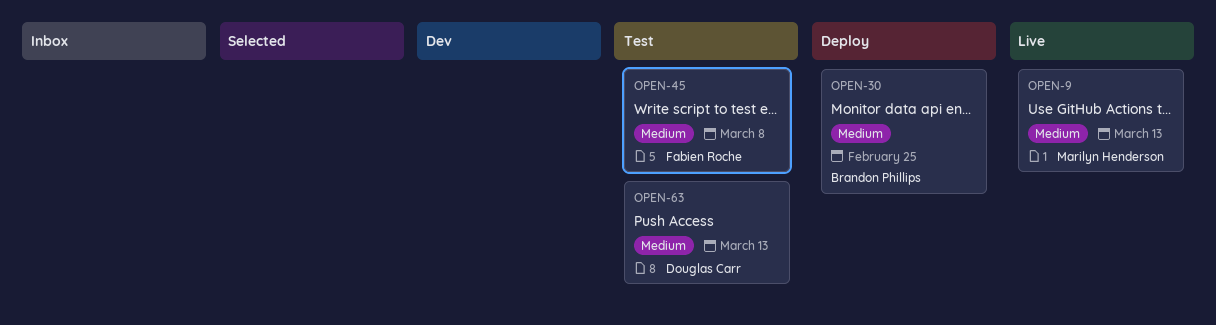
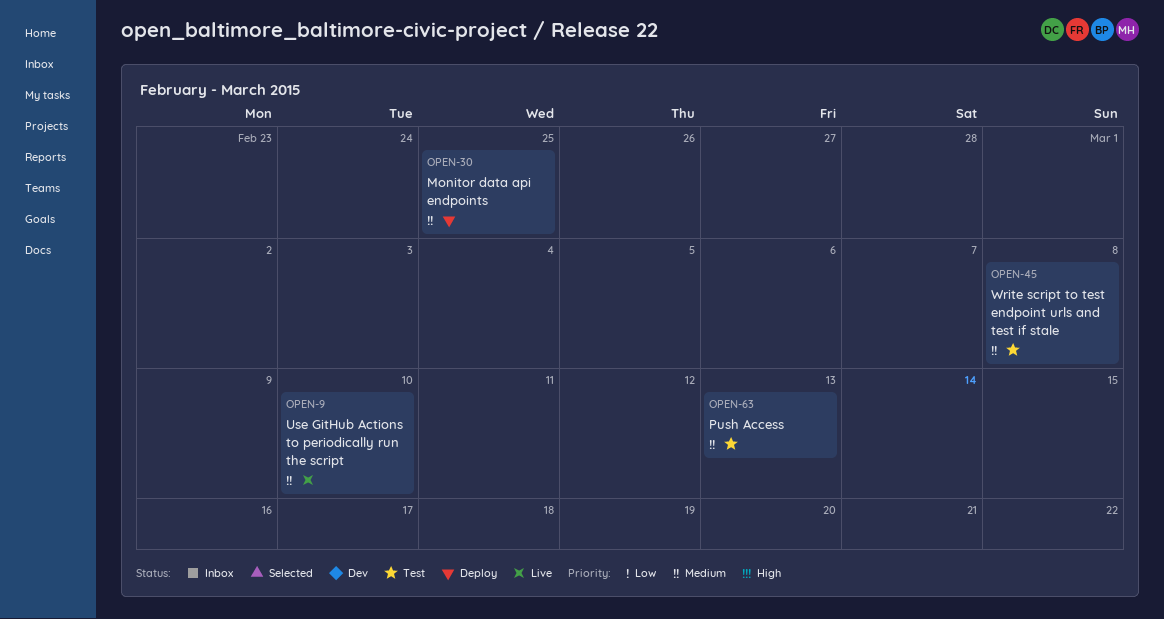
OPEN-9, due: Mar 13 -> Mar 10

